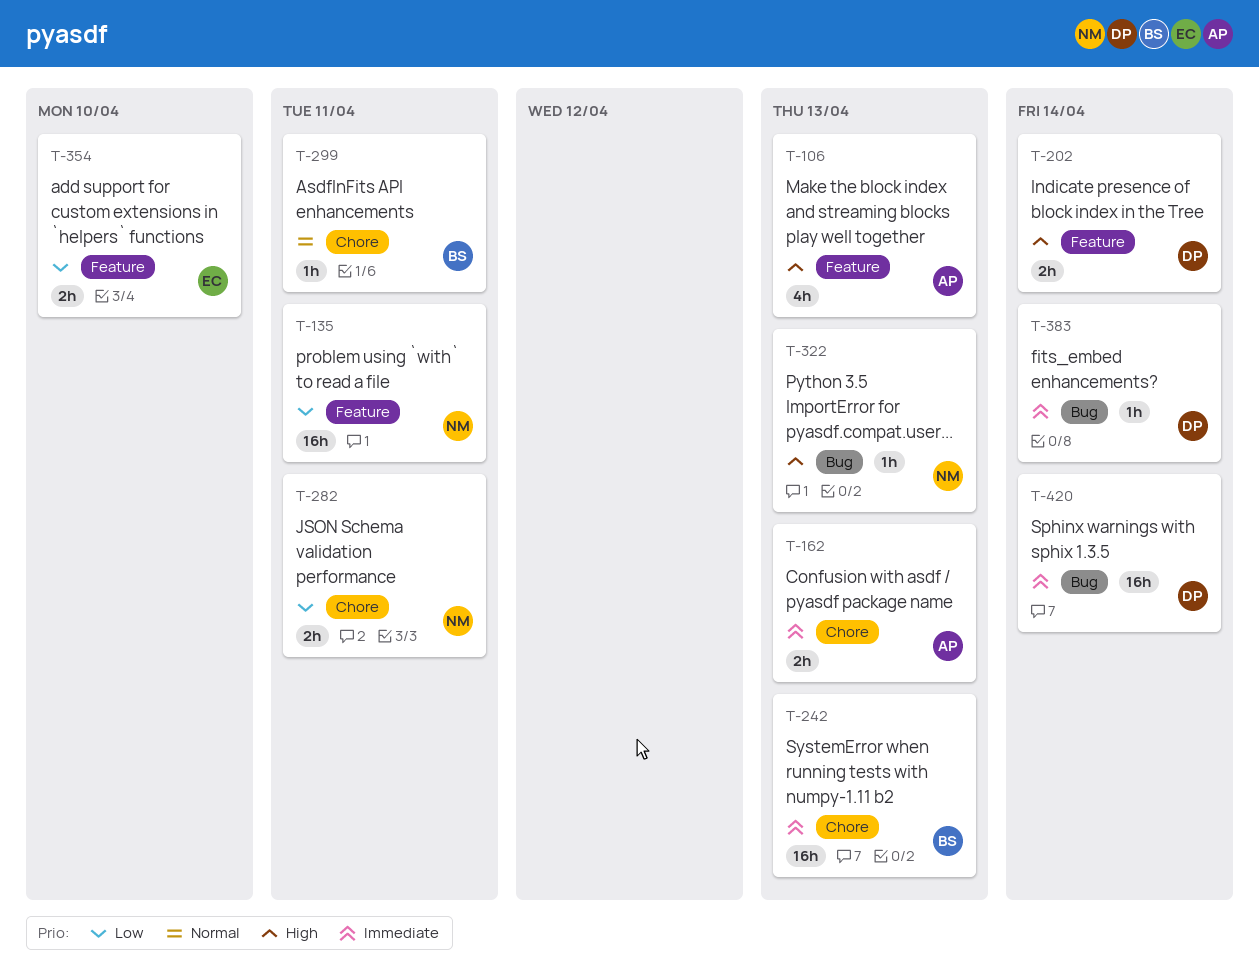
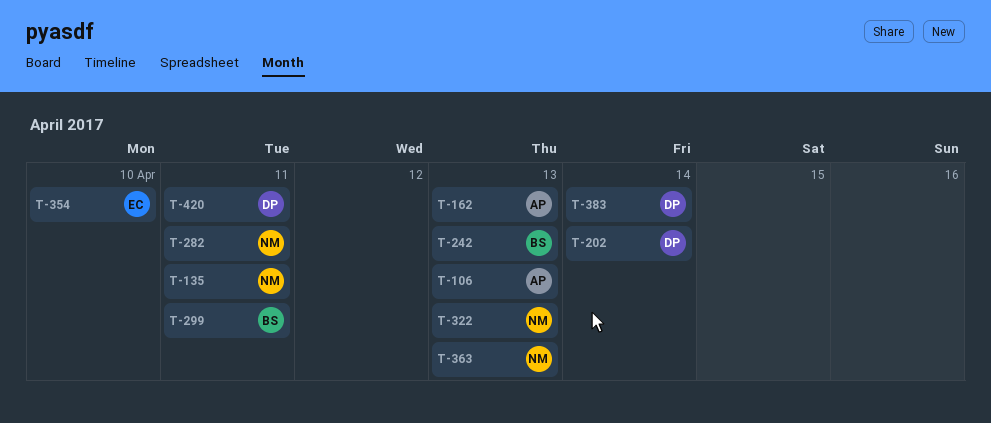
T-363: none -> present
T-420, due: Apr 14 -> Apr 11

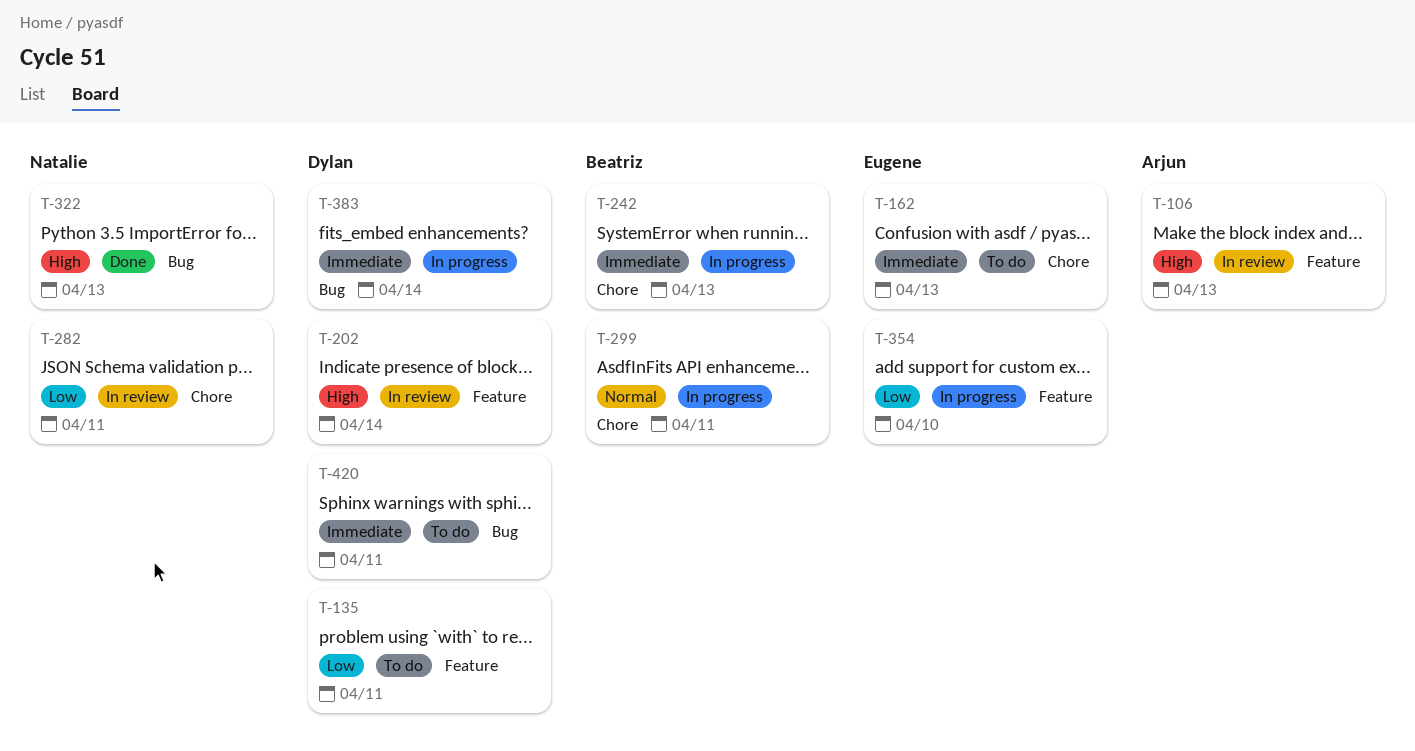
T-135, owner: Natalie -> Dylan
T-162, owner: Arjun -> Eugene
T-363: present -> none

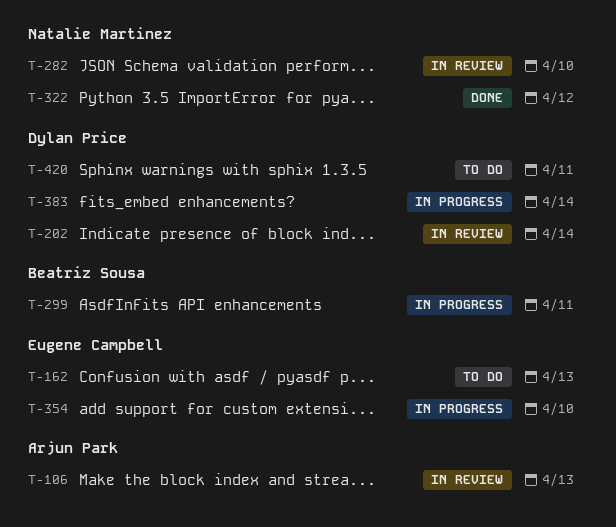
T-135: present -> none
T-242: present -> none
T-282, due: Apr 11 -> Apr 10
T-322, due: Apr 13 -> Apr 12

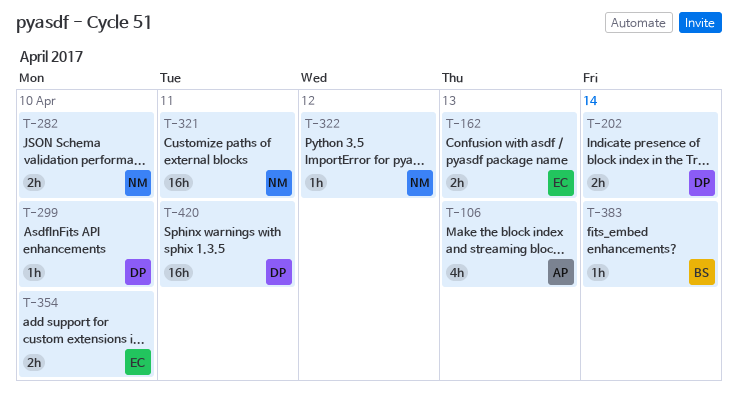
T-299, owner: Beatriz Sousa -> Dylan Price
T-299, due: Apr 11 -> Apr 10
T-321: none -> present
T-383, owner: Dylan Price -> Beatriz Sousa

